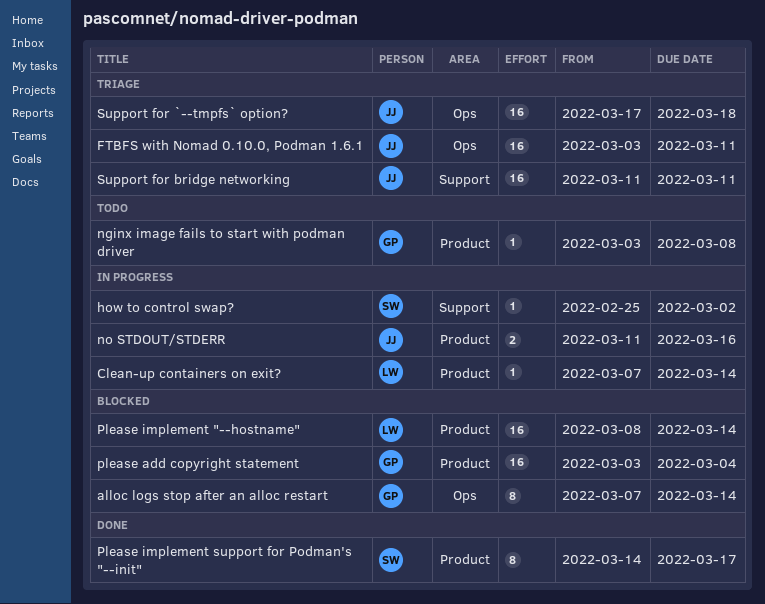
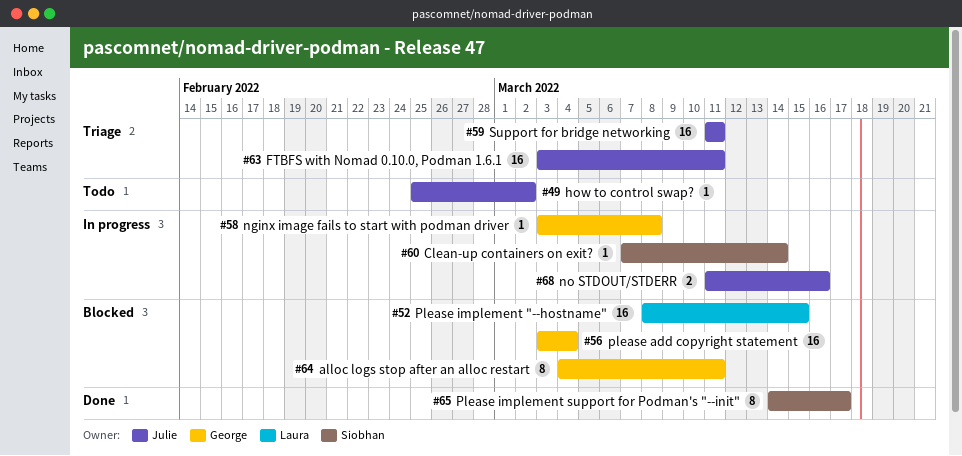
alloc logs stop after an alloc restart, start: Mar 7 -> Mar 4
alloc logs stop after an alloc restart, due: Mar 14 -> Mar 11
Clean-up containers on exit?, owner: Laura -> Siobhan
how to control swap?, status: In progress -> Todo
how to control swap?, owner: Siobhan -> Julie
nginx image fails to start with podman driver, status: Todo -> In progress
Please implement "--hostname", due: Mar 14 -> Mar 15
Support for `--tmpfs` option?: present -> none

